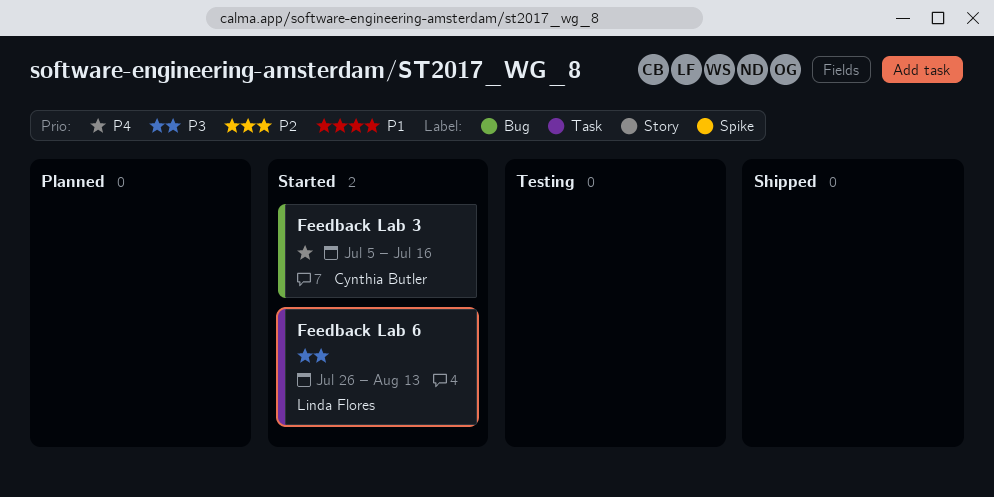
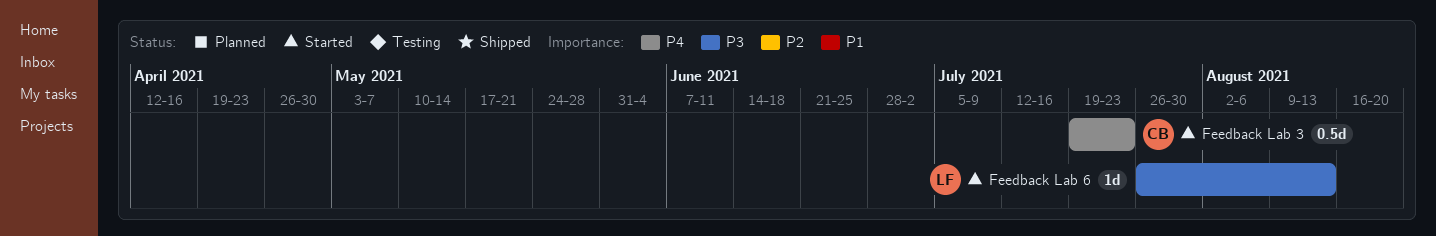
Feedback Lab 3, start: Jul 5 -> Jul 19
Feedback Lab 3, due: Jul 16 -> Jul 23

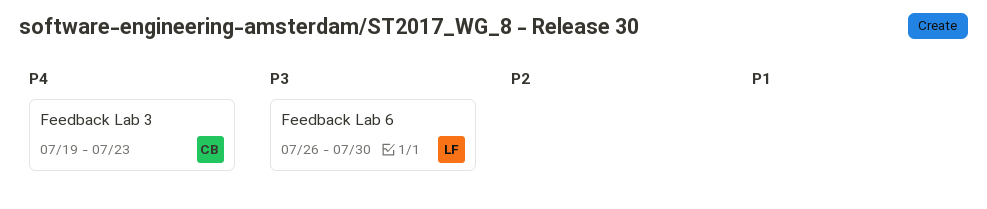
Feedback Lab 6, due: Aug 13 -> Jul 30

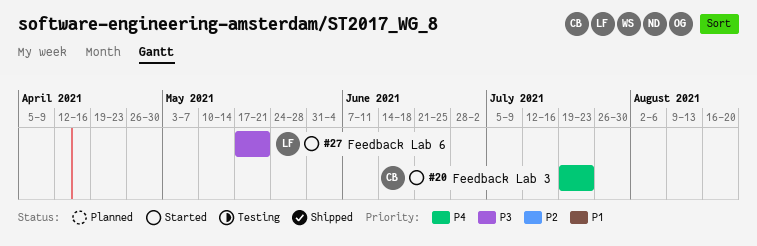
Feedback Lab 6, start: Jul 26 -> May 17
Feedback Lab 6, due: Jul 30 -> May 21

